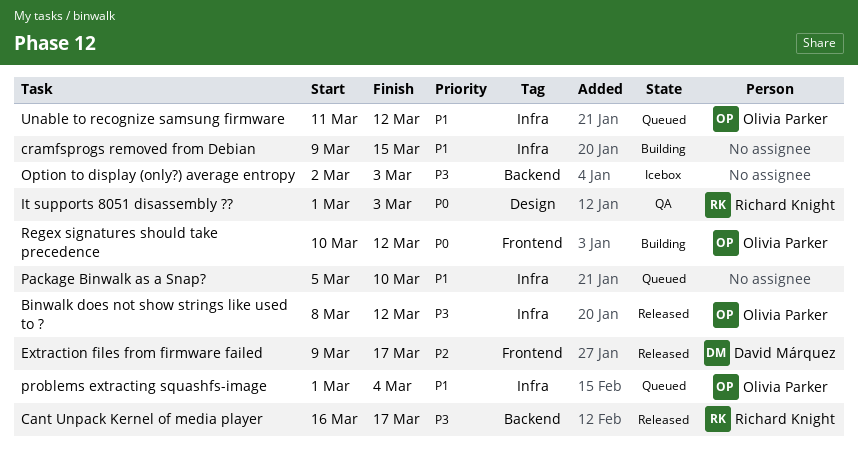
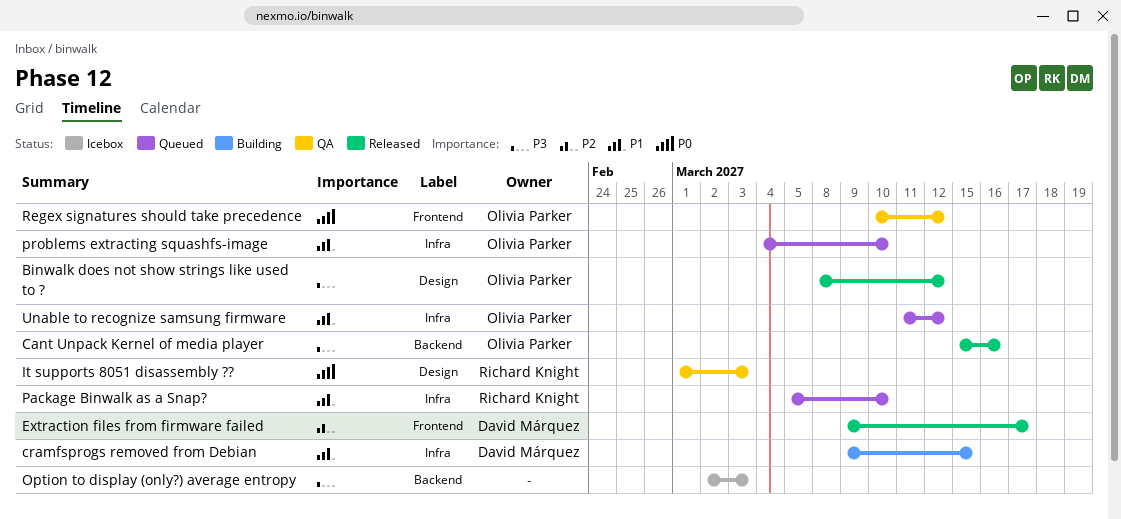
Binwalk does not show strings like used to ?, label: Infra -> Design
Cant Unpack Kernel of media player, owner: Richard Knight -> Olivia Parker
Cant Unpack Kernel of media player, start: Mar 16 -> Mar 15
Cant Unpack Kernel of media player, due: Mar 17 -> Mar 16
cramfsprogs removed from Debian, owner: none -> David Márquez
Package Binwalk as a Snap?, owner: none -> Richard Knight
problems extracting squashfs-image, start: Mar 1 -> Mar 4
problems extracting squashfs-image, due: Mar 4 -> Mar 10
Regex signatures should take precedence, status: Building -> QA

